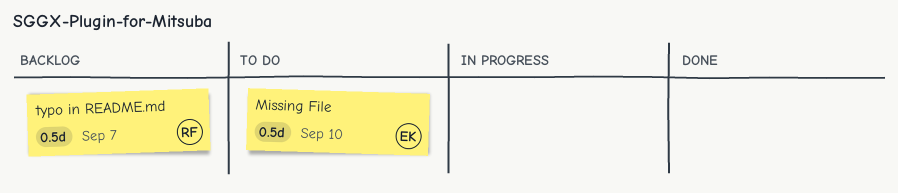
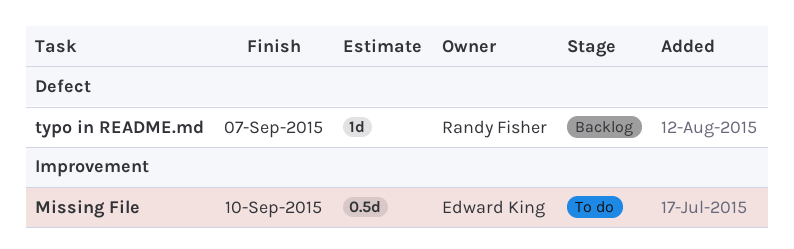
typo in README.md, estimate: 0.5d -> 1d

